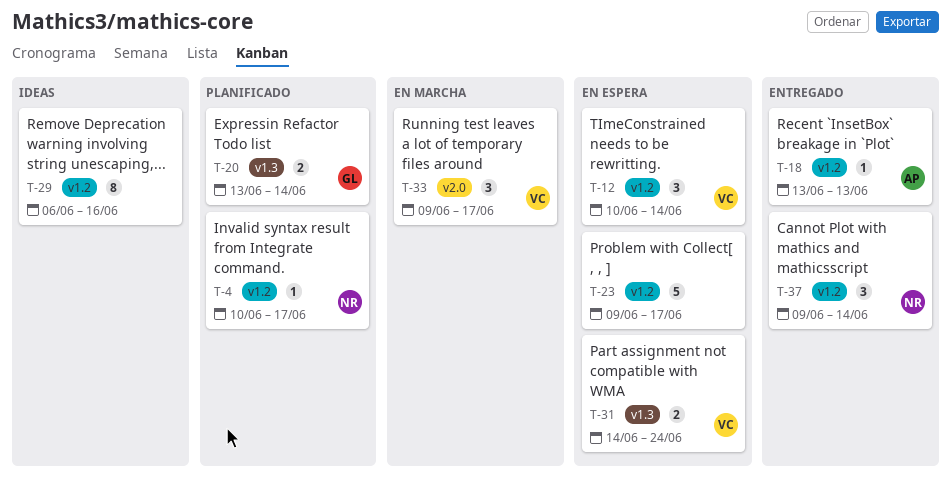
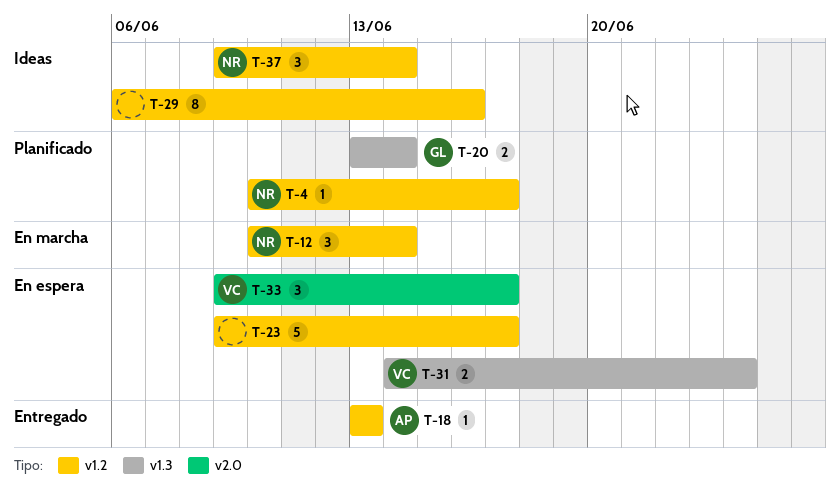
T-12, status: En espera -> En marcha
T-12, owner: VC -> NR
T-33, status: En marcha -> En espera
T-37, status: Entregado -> Ideas

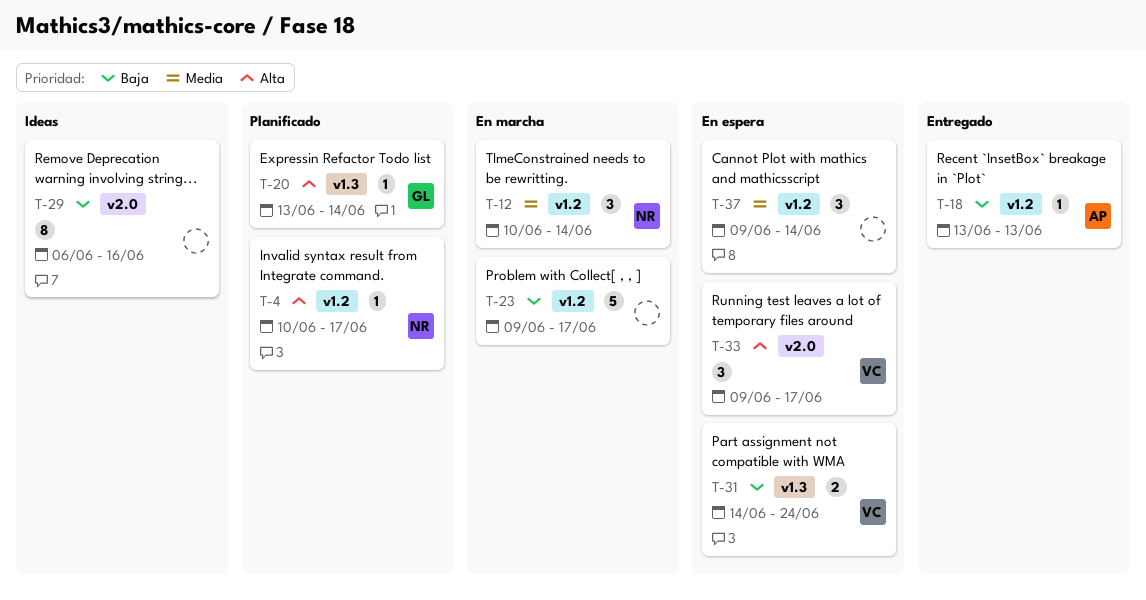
T-20, estimate: 2 -> 1
T-23, status: En espera -> En marcha
T-29, label: v1.2 -> v2.0
T-37, status: Ideas -> En espera
T-37, owner: NR -> none

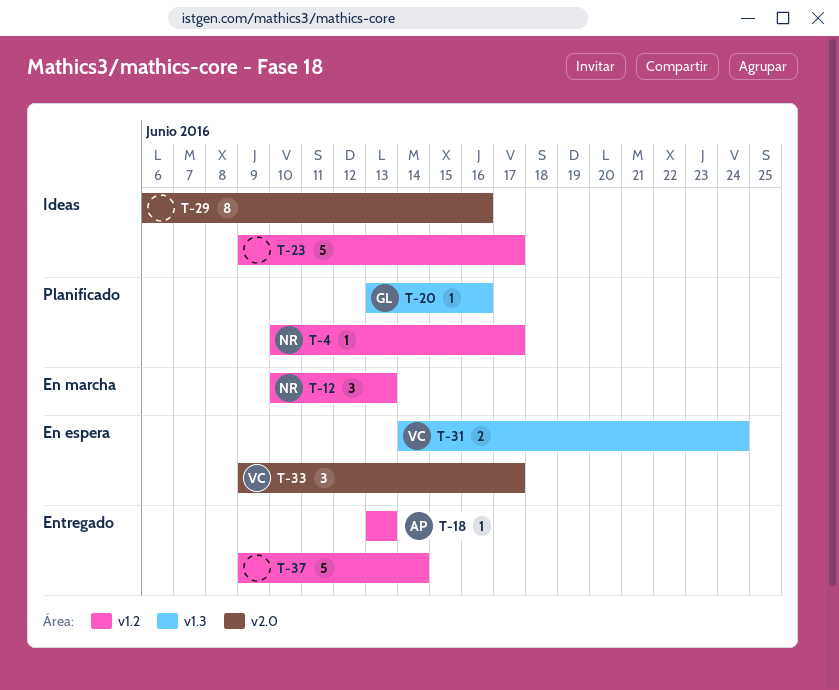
T-12, due: Jun 14 -> Jun 13
T-20, due: Jun 14 -> Jun 16
T-23, status: En marcha -> Ideas
T-37, status: En espera -> Entregado
T-37, estimate: 3 -> 5

